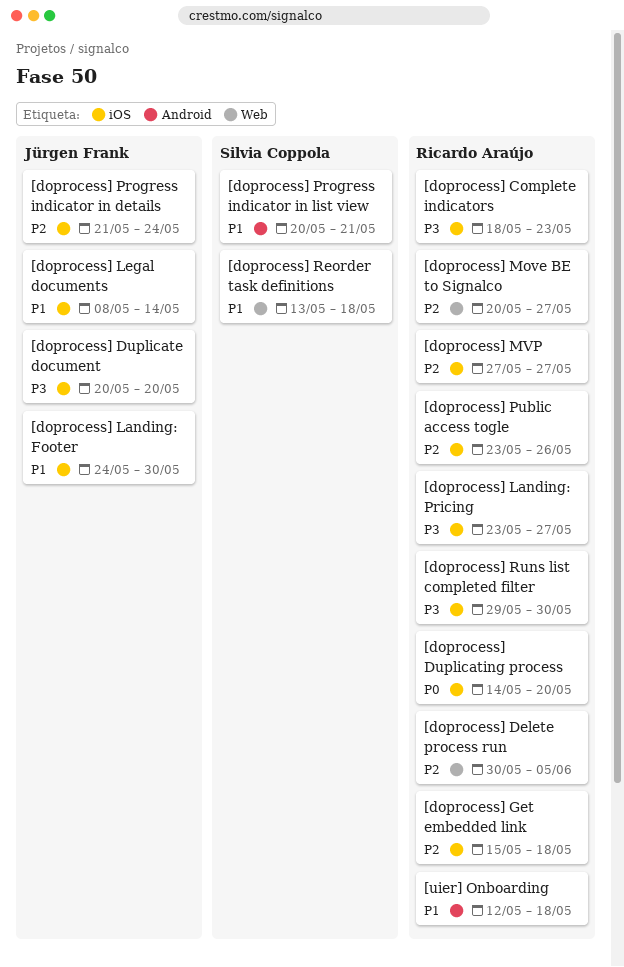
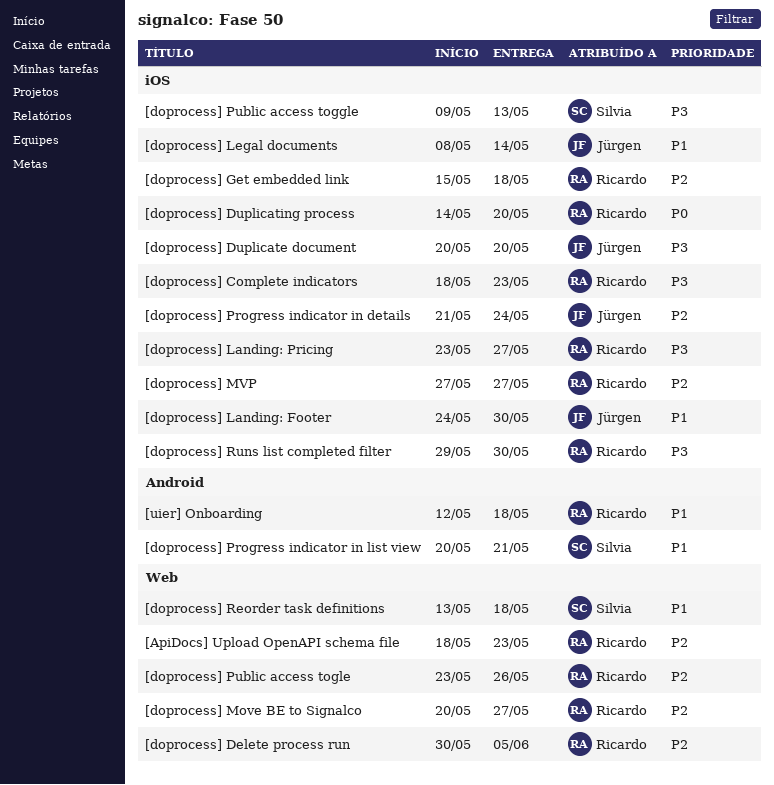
[ApiDocs] Upload OpenAPI schema file: none -> present
[doprocess] Public access toggle: none -> present
[doprocess] Public access togle, label: iOS -> Web

